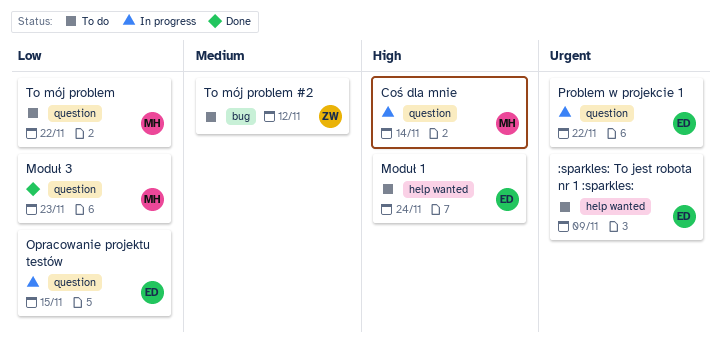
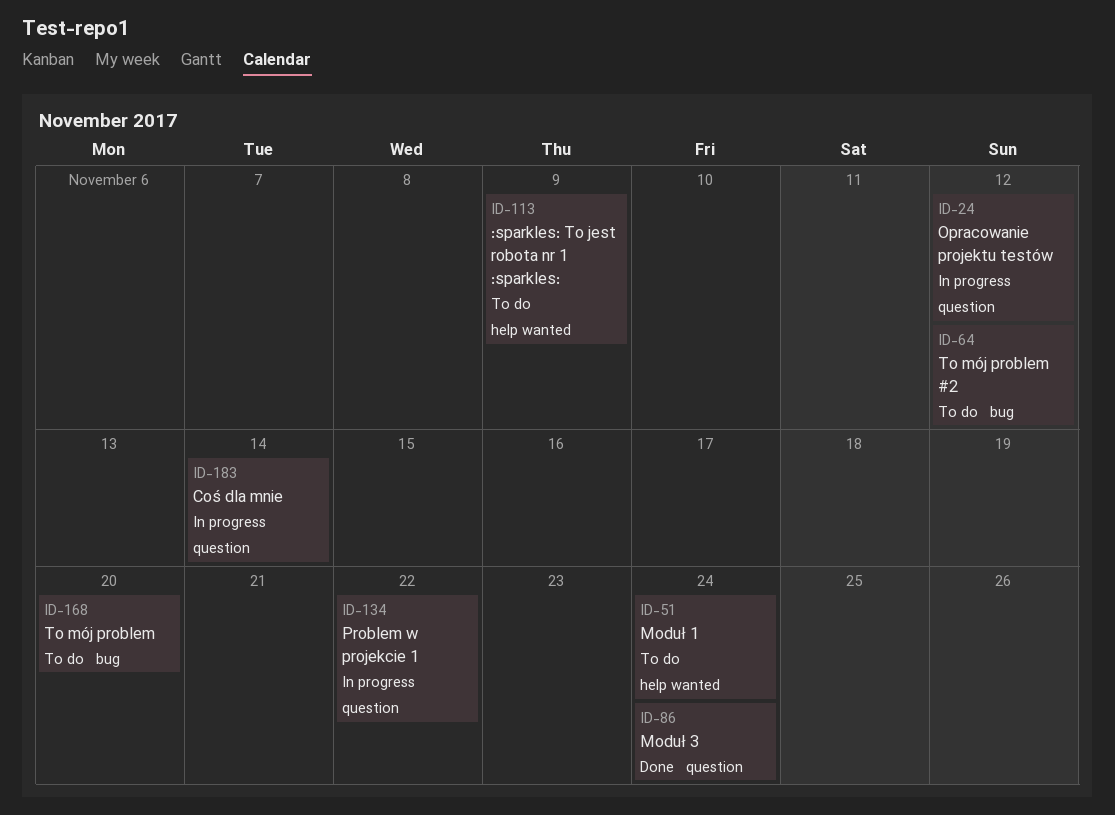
Moduł 3, due: Nov 23 -> Nov 24
Opracowanie projektu testów, due: Nov 15 -> Nov 12
To mój problem, label: question -> bug
To mój problem, due: Nov 22 -> Nov 20

